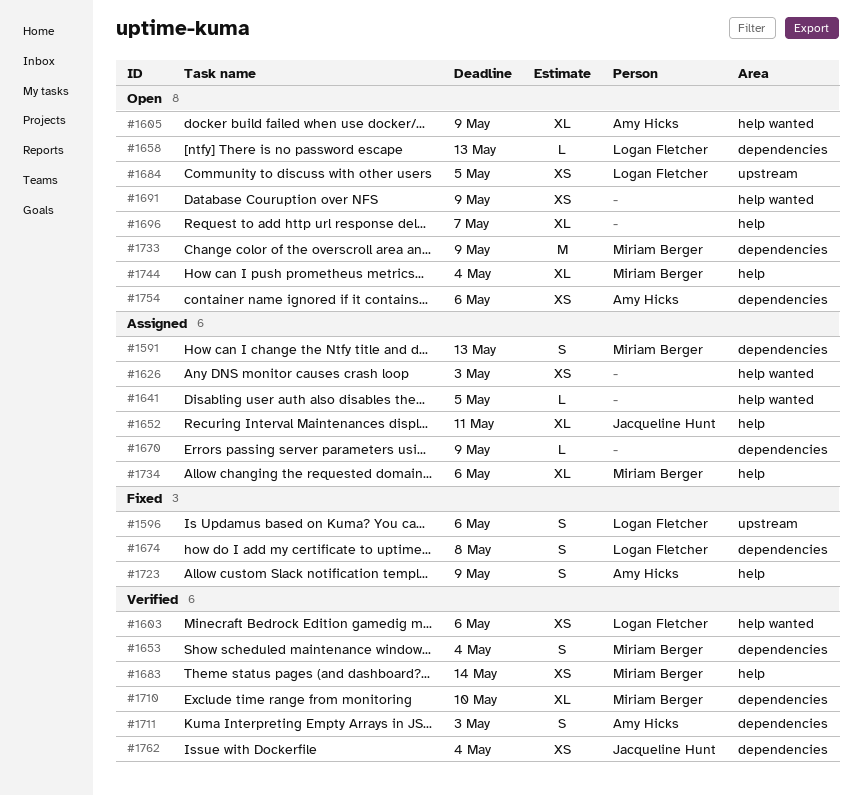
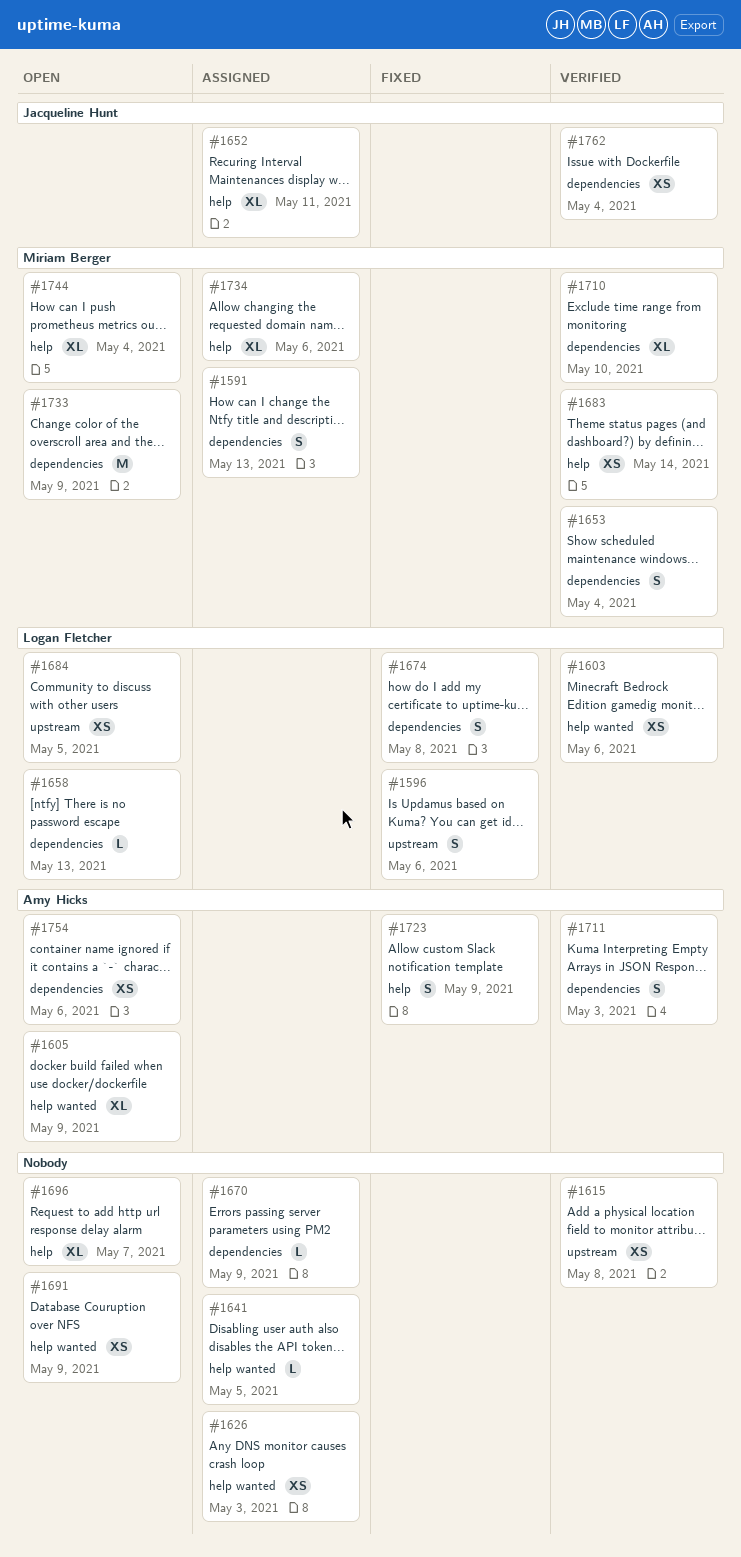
#1615: none -> present

